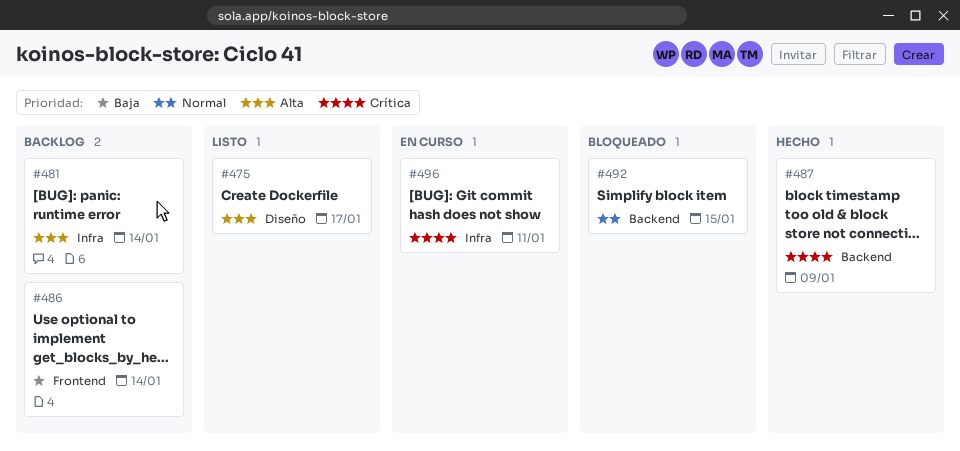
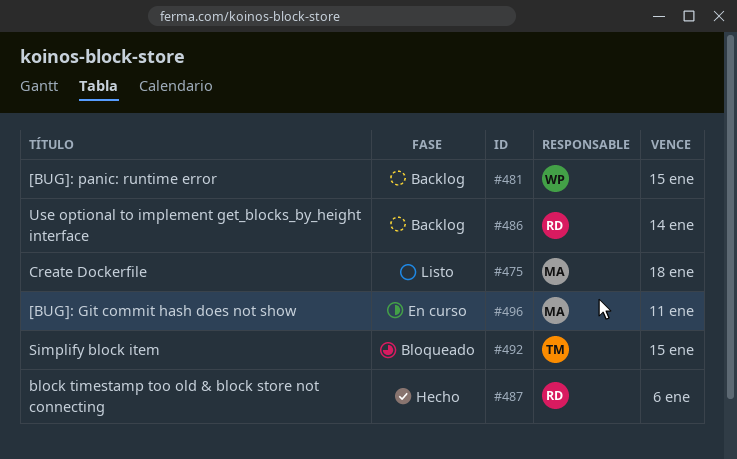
#475, due: Jan 17 -> Jan 18
#481, due: Jan 14 -> Jan 15
#487, due: Jan 9 -> Jan 6

